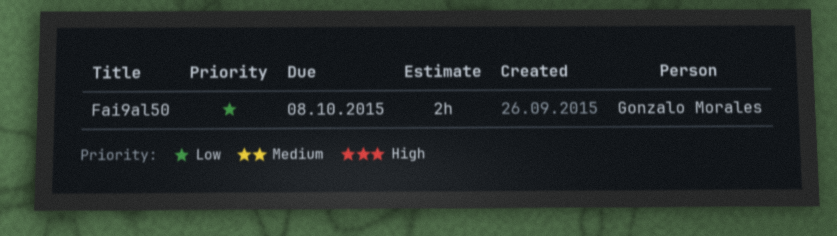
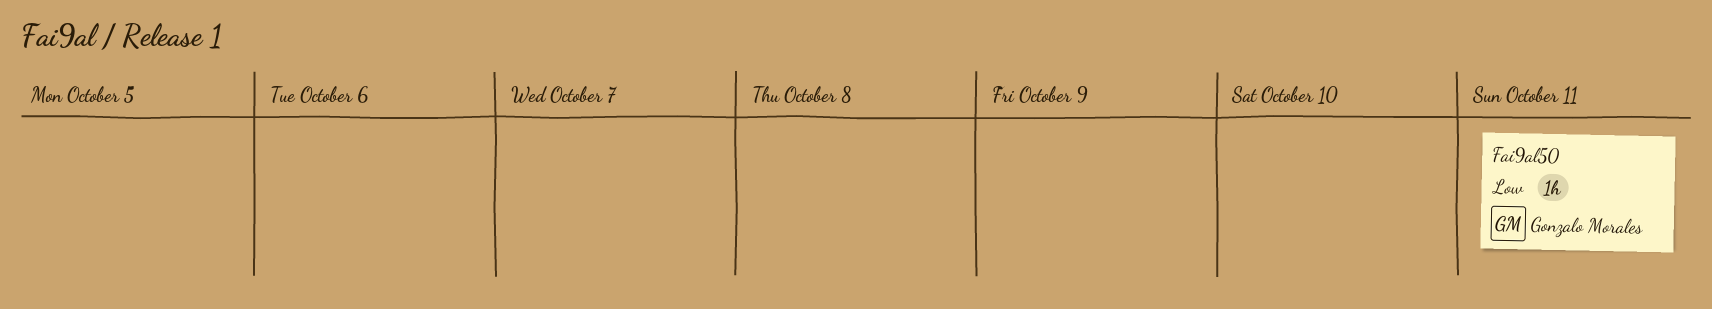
Fai9al50, estimate: 2h -> 1h
Fai9al50, due: Oct 8 -> Oct 11

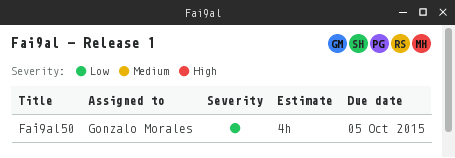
Fai9al50, estimate: 1h -> 4h
Fai9al50, due: Oct 11 -> Oct 5

